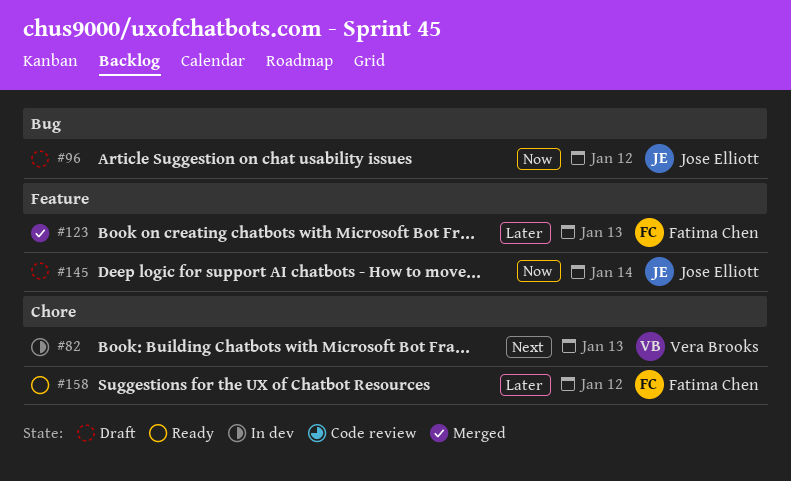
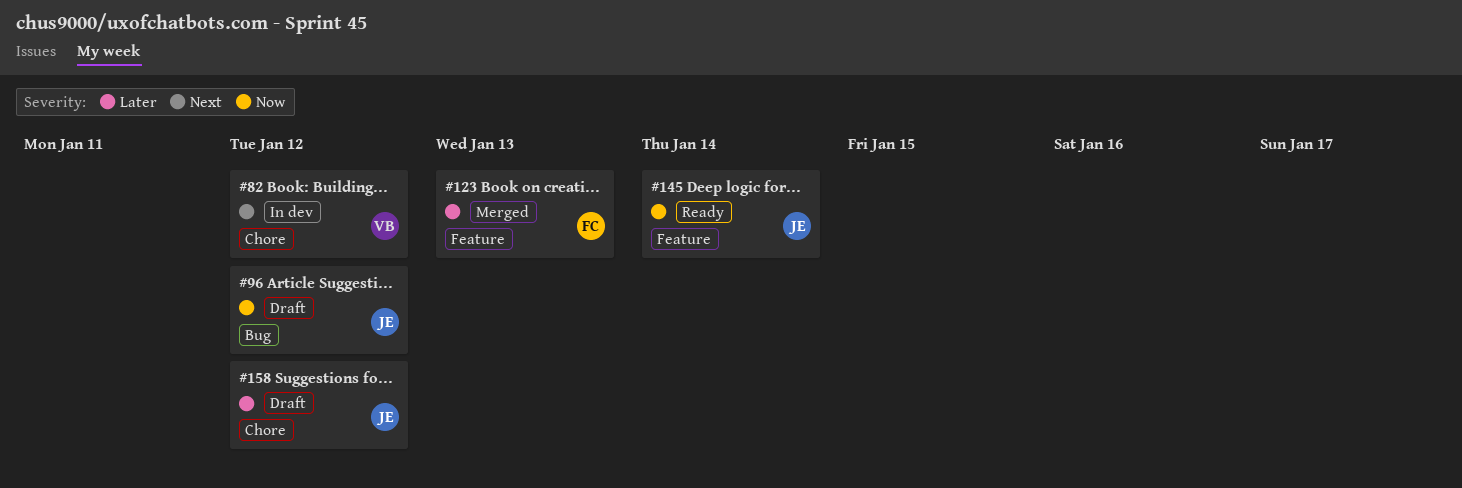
#82, due: Jan 13 -> Jan 12
#145, status: Draft -> Ready
#158, status: Ready -> Draft
#158, owner: Fatima Chen -> Jose Elliott

